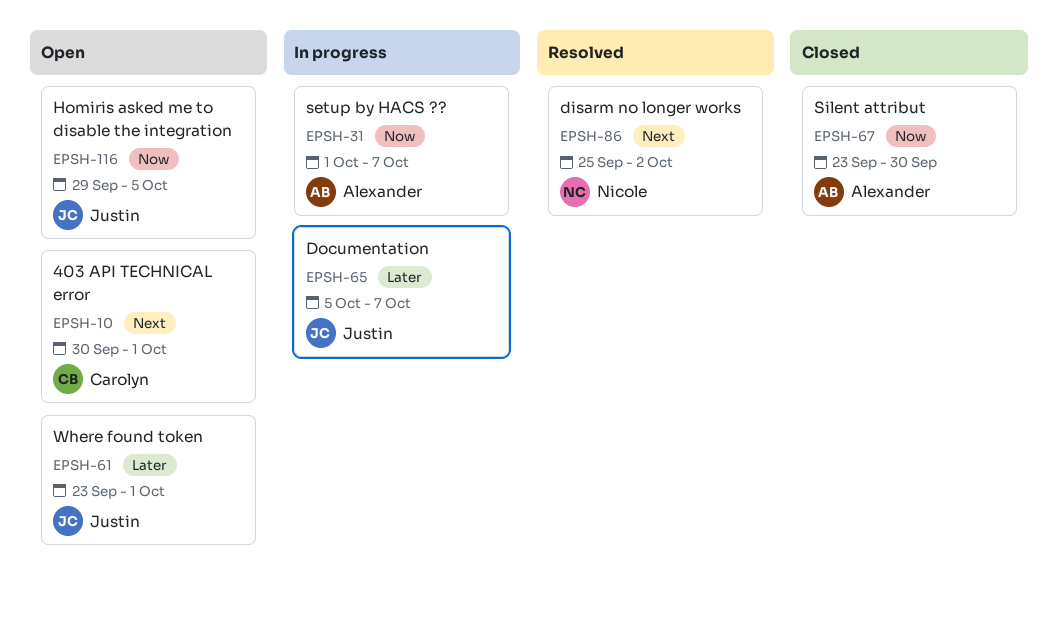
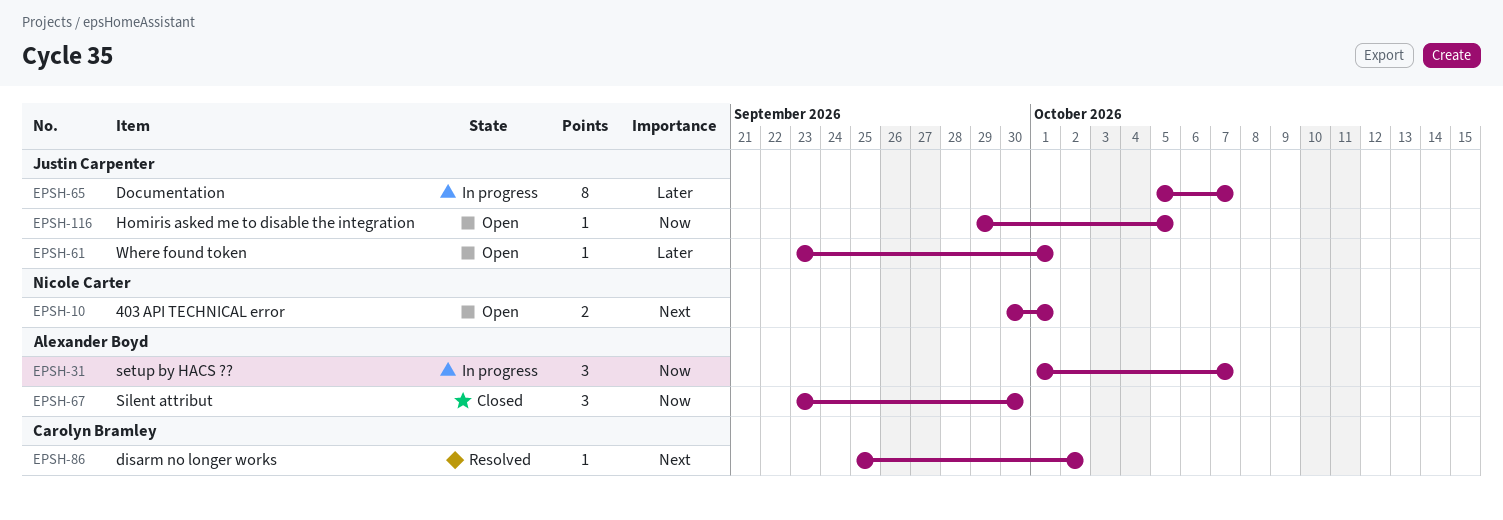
EPSH-10, owner: Carolyn Bramley -> Nicole Carter
EPSH-86, owner: Nicole Carter -> Carolyn Bramley

